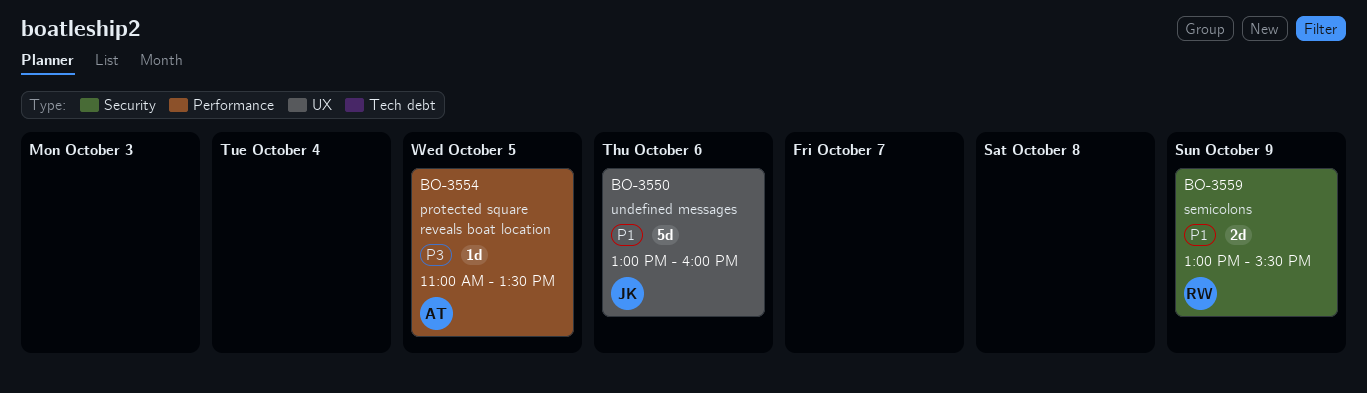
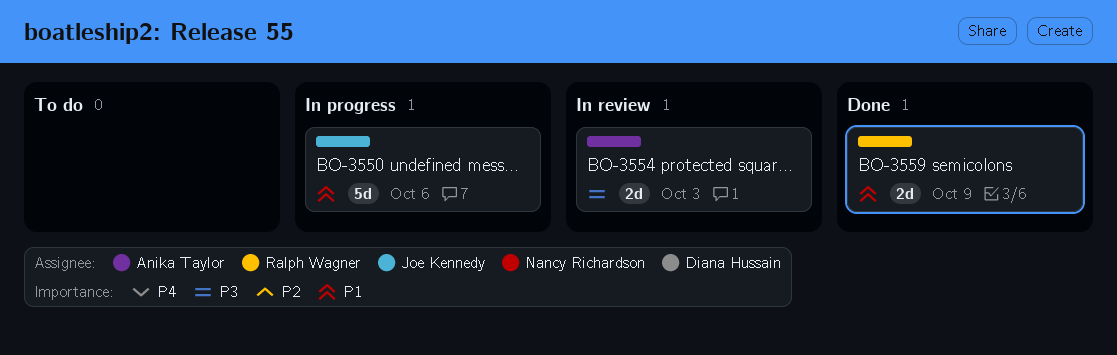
BO-3554, estimate: 1d -> 2d
BO-3554, day: Oct 5 -> Oct 3

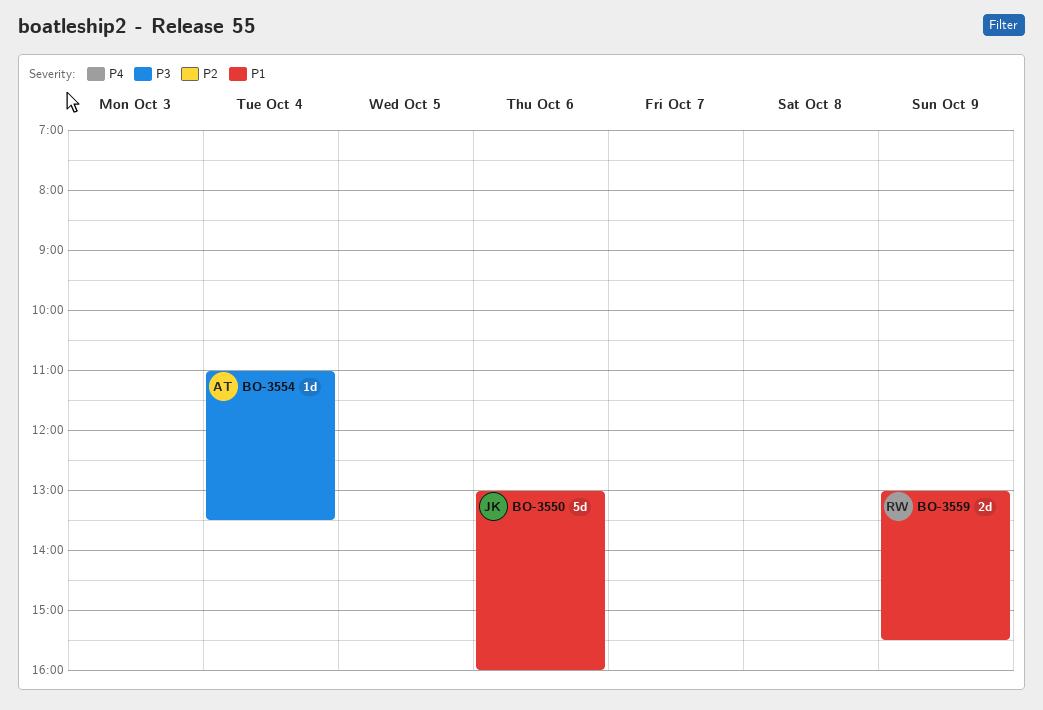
BO-3554, estimate: 2d -> 1d
BO-3554, day: Oct 3 -> Oct 4

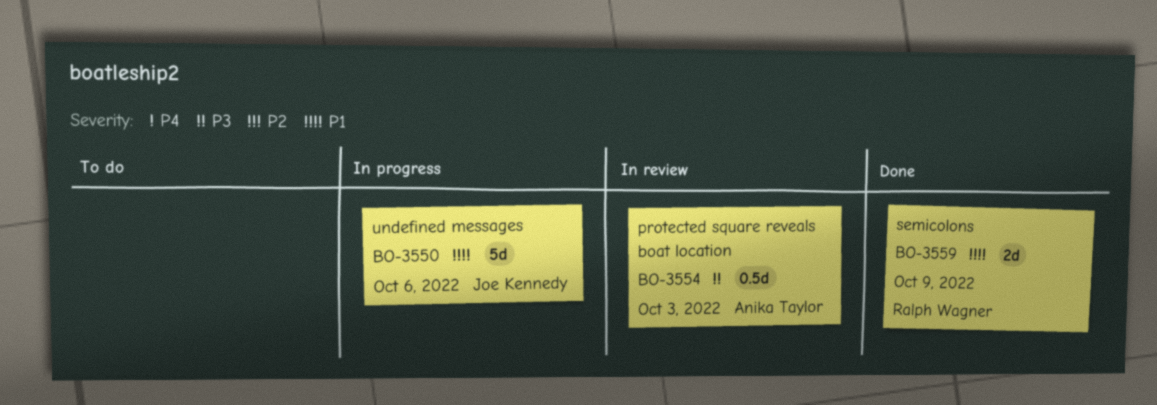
BO-3554, estimate: 1d -> 0.5d
BO-3554, day: Oct 4 -> Oct 3

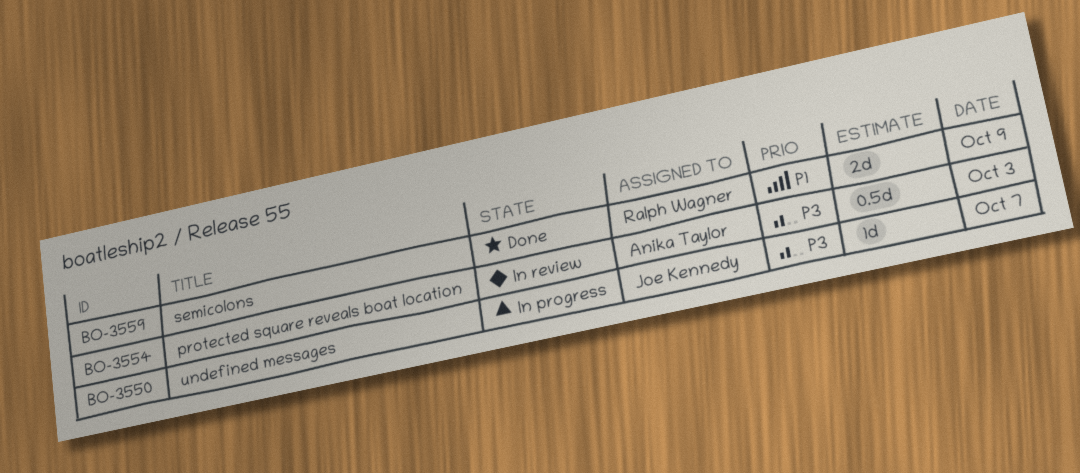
BO-3550, priority: P1 -> P3
BO-3550, estimate: 5d -> 1d
BO-3550, day: Oct 6 -> Oct 7

